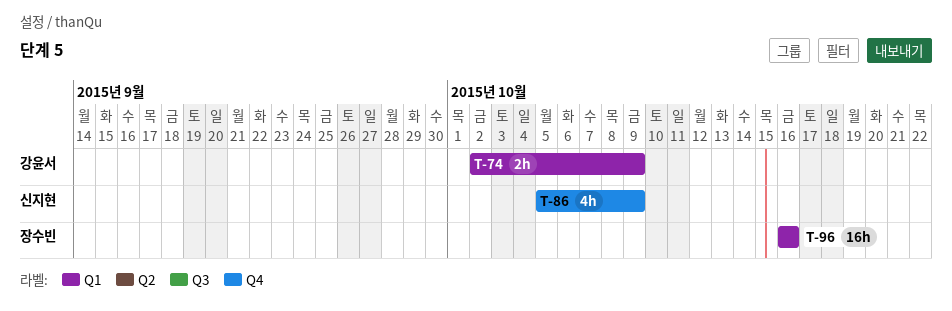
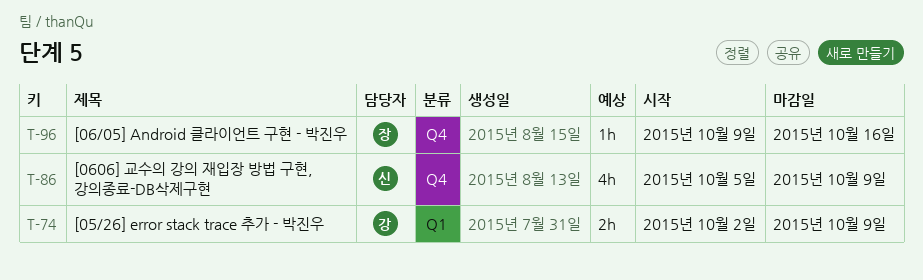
T-96, label: Q1 -> Q4
T-96, estimate: 16h -> 1h
T-96, start: Oct 16 -> Oct 9

